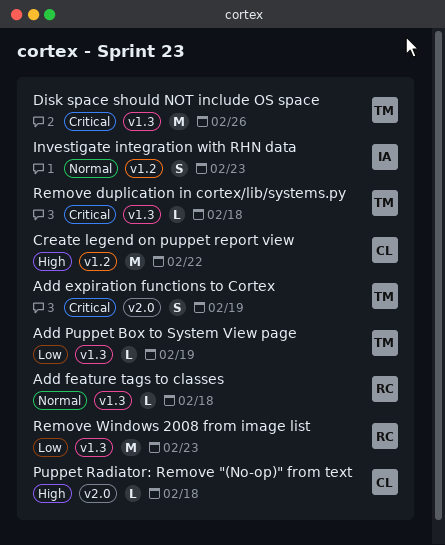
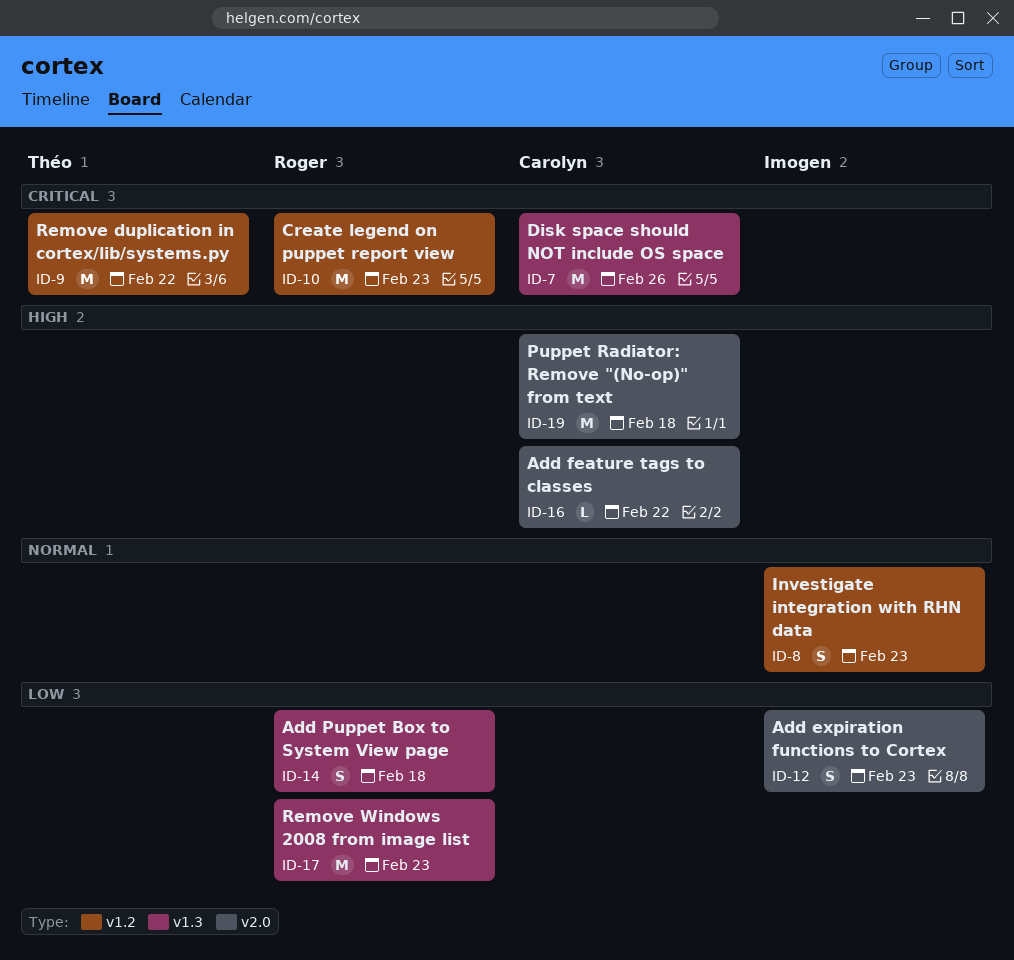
Add expiration functions to Cortex, owner: Théo -> Imogen
Add expiration functions to Cortex, priority: Critical -> Low
Add expiration functions to Cortex, due: Feb 19 -> Feb 23
Add feature tags to classes, owner: Roger -> Carolyn
Add feature tags to classes, priority: Normal -> High
Add feature tags to classes, label: v1.3 -> v2.0
Add feature tags to classes, due: Feb 18 -> Feb 22
Add Puppet Box to System View page, owner: Théo -> Roger
Add Puppet Box to System View page, estimate: L -> S
Add Puppet Box to System View page, due: Feb 19 -> Feb 18
Create legend on puppet report view, owner: Carolyn -> Roger
Create legend on puppet report view, priority: High -> Critical
Create legend on puppet report view, due: Feb 22 -> Feb 23
Disk space should NOT include OS space, owner: Théo -> Carolyn
Puppet Radiator: Remove "(No-op)" from text, estimate: L -> M
Remove duplication in cortex/lib/systems.py, label: v1.3 -> v1.2
Remove duplication in cortex/lib/systems.py, estimate: L -> M
Remove duplication in cortex/lib/systems.py, due: Feb 18 -> Feb 22

